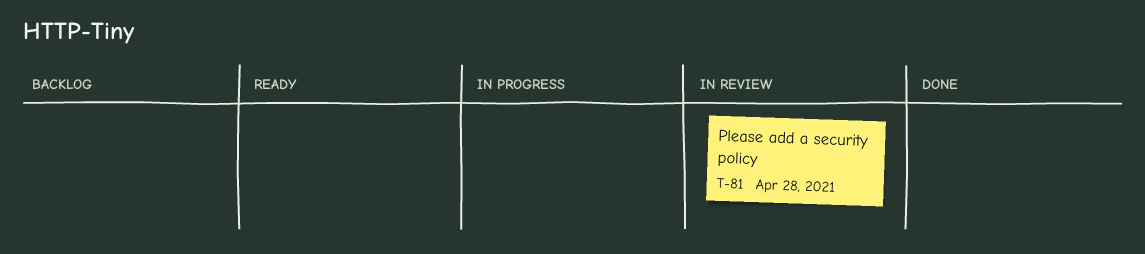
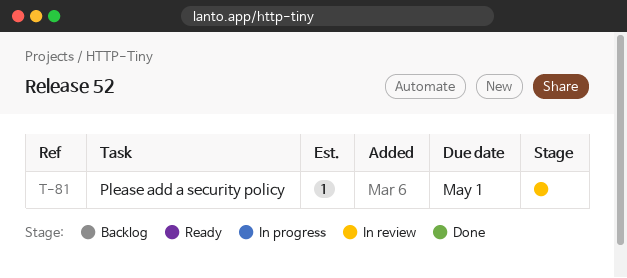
T-81, due: Apr 28 -> May 1

